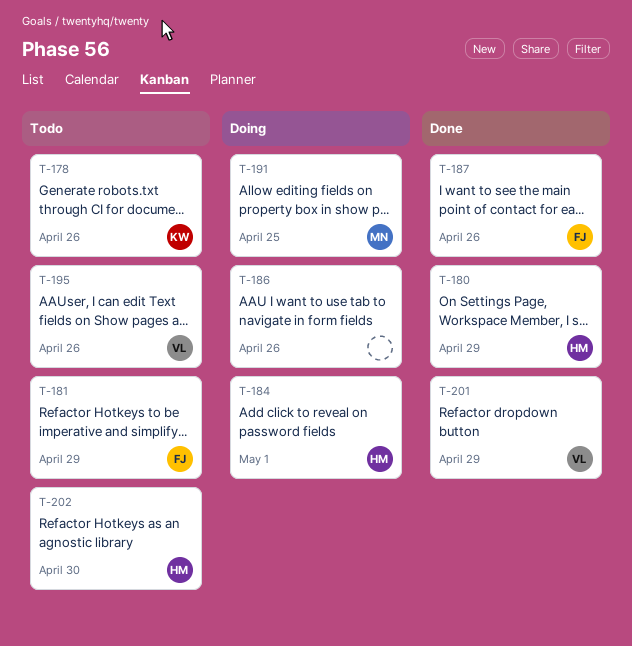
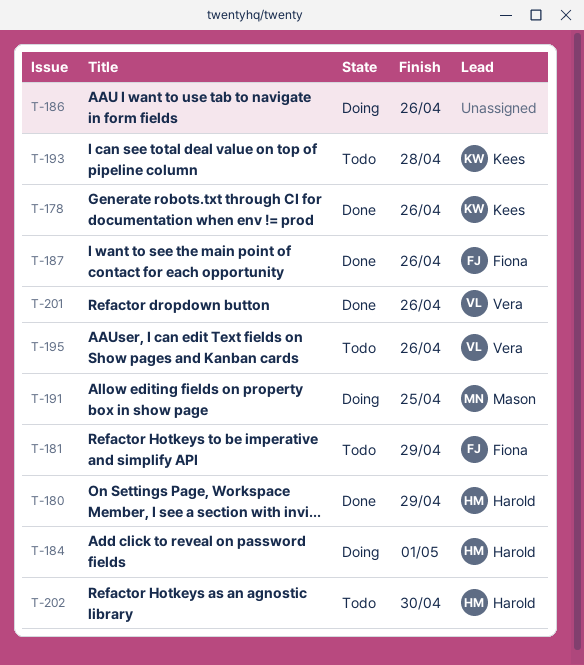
T-178, status: Todo -> Done
T-193: none -> present
T-201, due: Apr 29 -> Apr 26

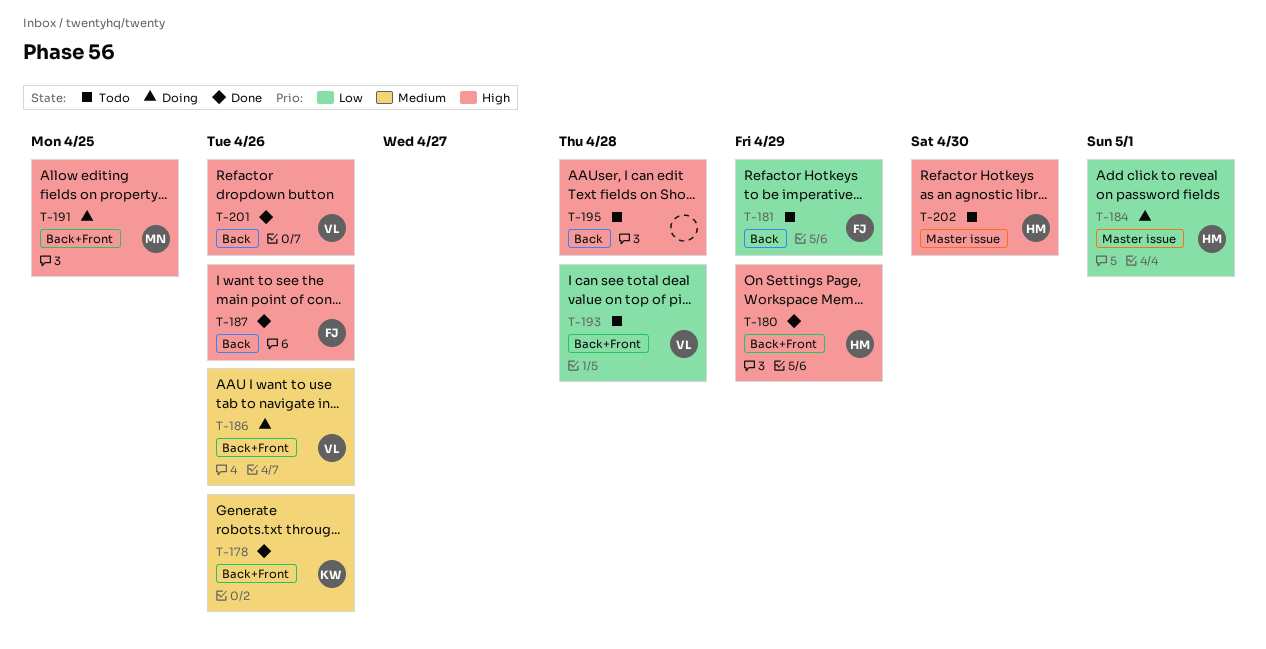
T-186, owner: none -> Vera
T-193, owner: Kees -> Vera
T-195, owner: Vera -> none
T-195, due: Apr 26 -> Apr 28

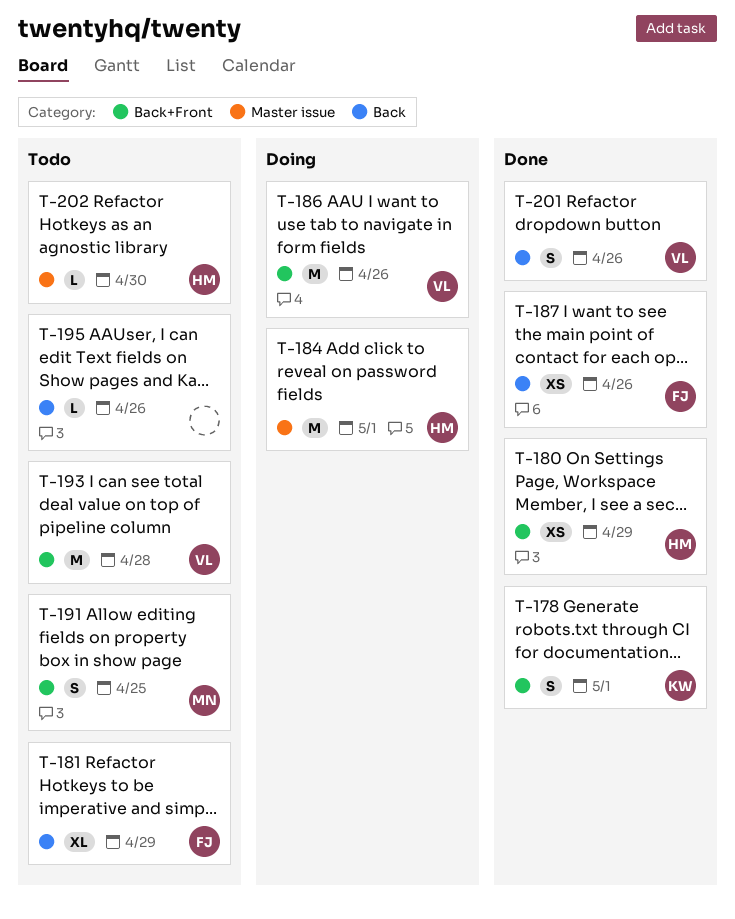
T-178, due: Apr 26 -> May 1
T-191, status: Doing -> Todo
T-195, due: Apr 28 -> Apr 26

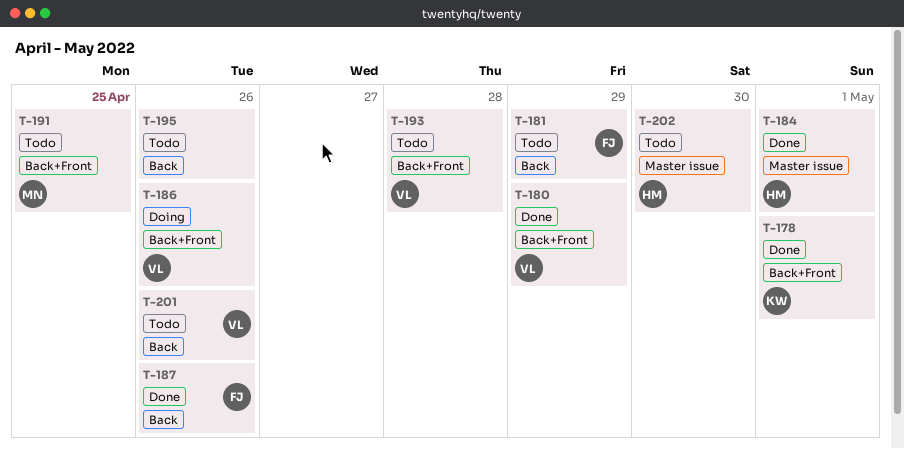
T-180, owner: HM -> VL
T-184, status: Doing -> Done
T-201, status: Done -> Todo

